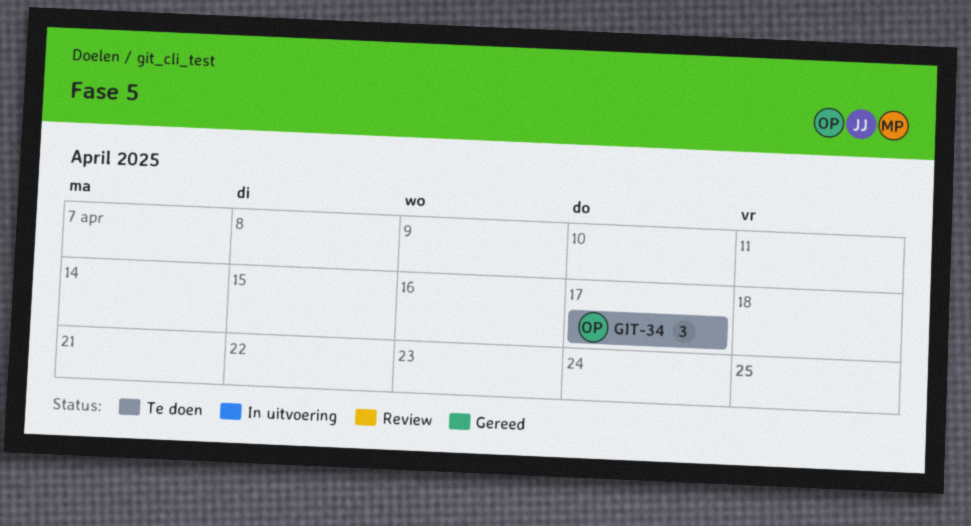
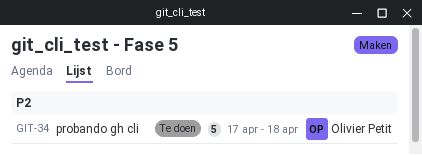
GIT-34, estimate: 3 -> 5
GIT-34, due: Apr 17 -> Apr 18

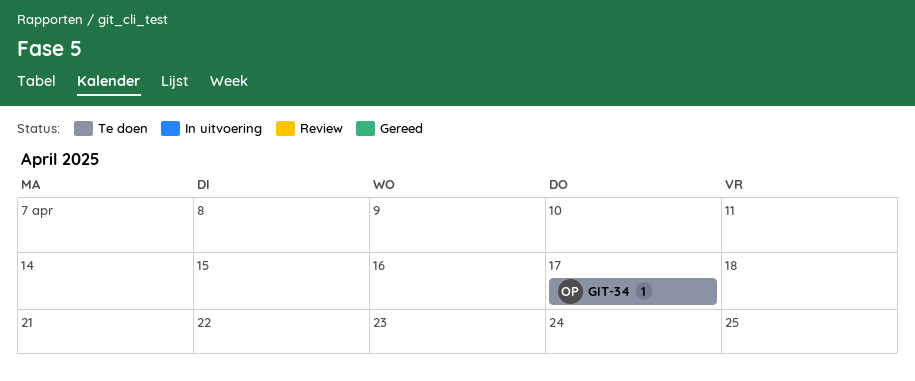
GIT-34, estimate: 5 -> 1
GIT-34, due: Apr 18 -> Apr 17

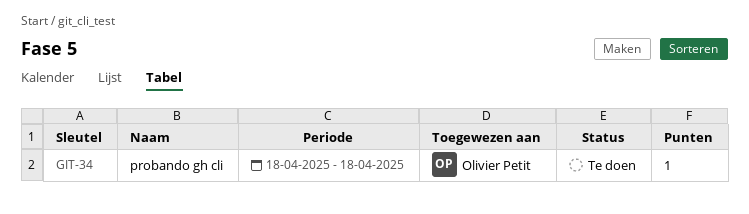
GIT-34, start: Apr 17 -> Apr 18
GIT-34, due: Apr 17 -> Apr 18

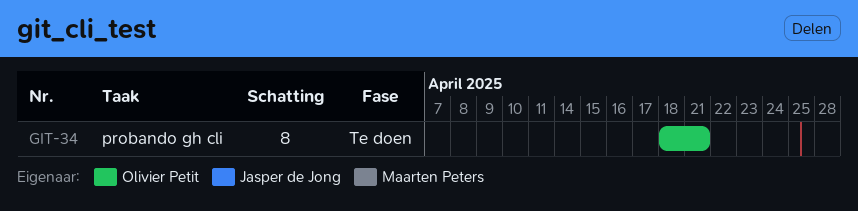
GIT-34, estimate: 1 -> 8
GIT-34, due: Apr 18 -> Apr 21

